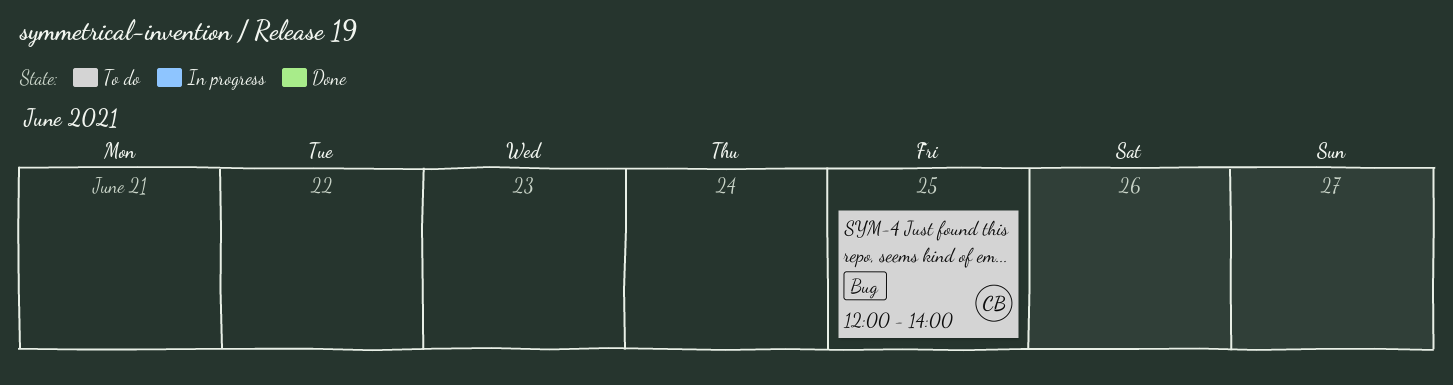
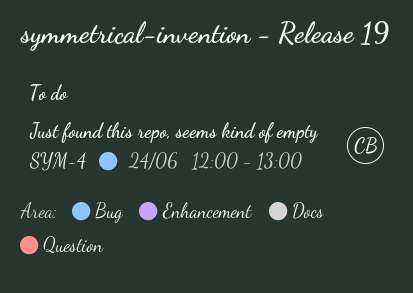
SYM-4, day: Jun 25 -> Jun 24
SYM-4, ends: 14:00 -> 13:00

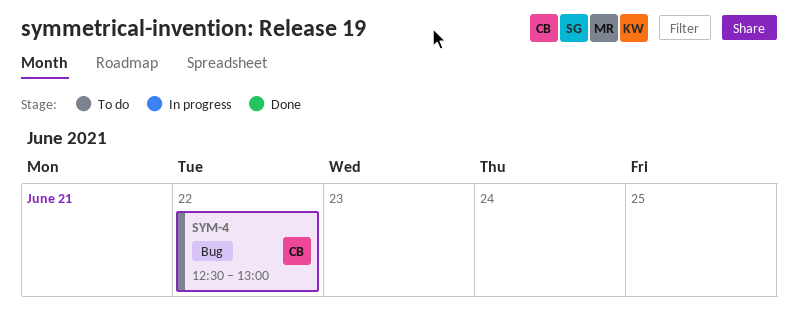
SYM-4, day: Jun 24 -> Jun 22
SYM-4, begins: 12:00 -> 12:30

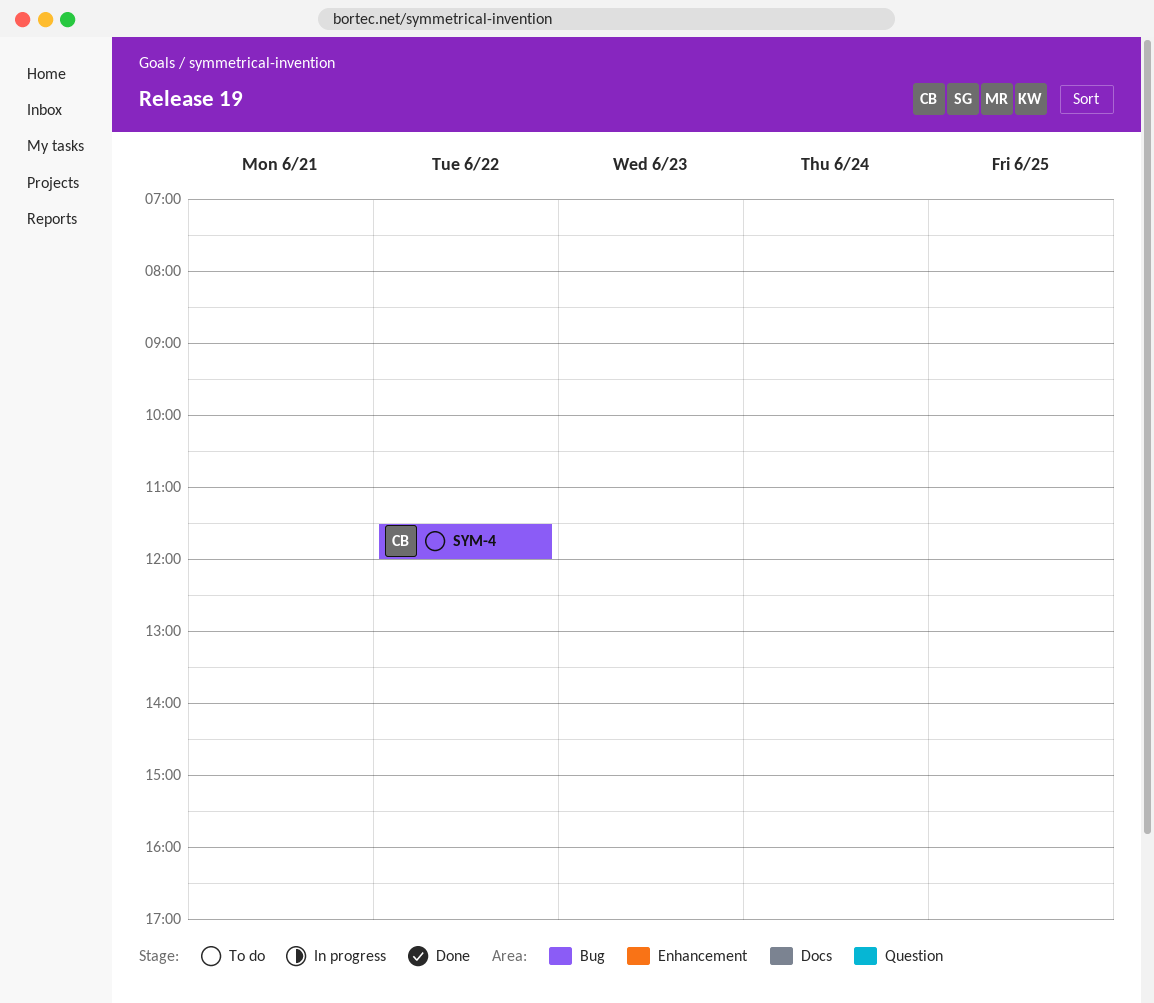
SYM-4, begins: 12:30 -> 11:30
SYM-4, ends: 13:00 -> 12:00

